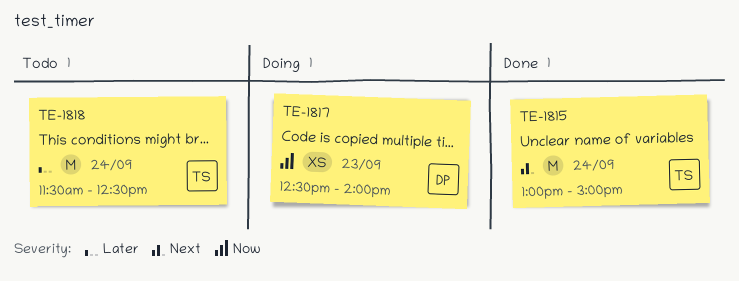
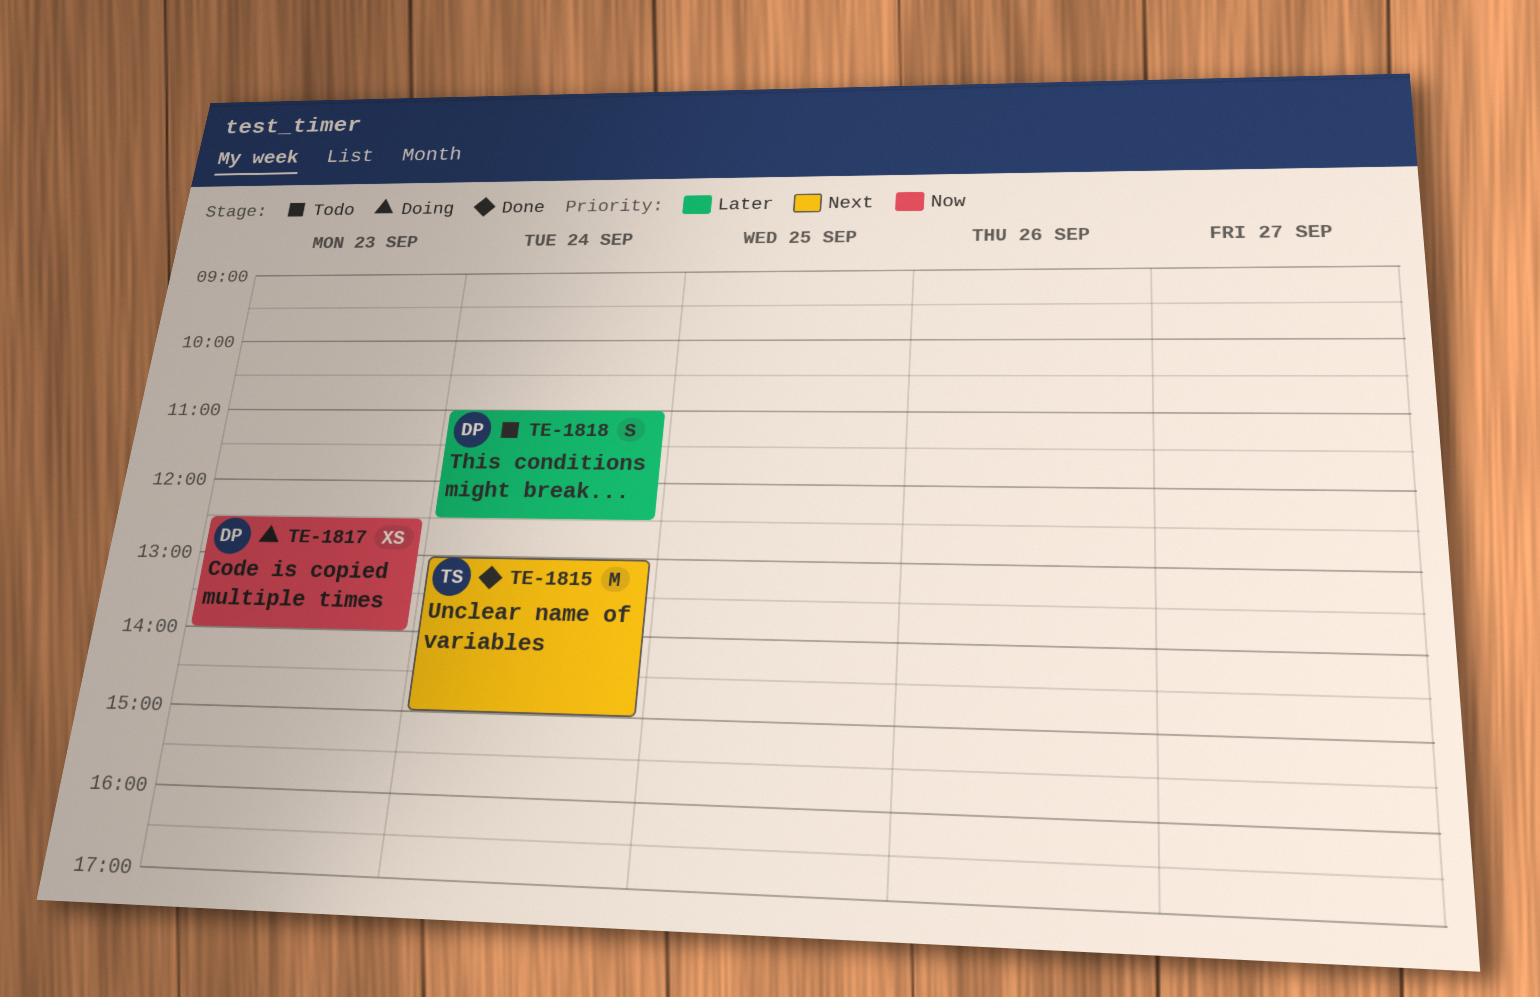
TE-1818, owner: TS -> DP
TE-1818, estimate: M -> S
TE-1818, begins: 11:30 -> 11:00

